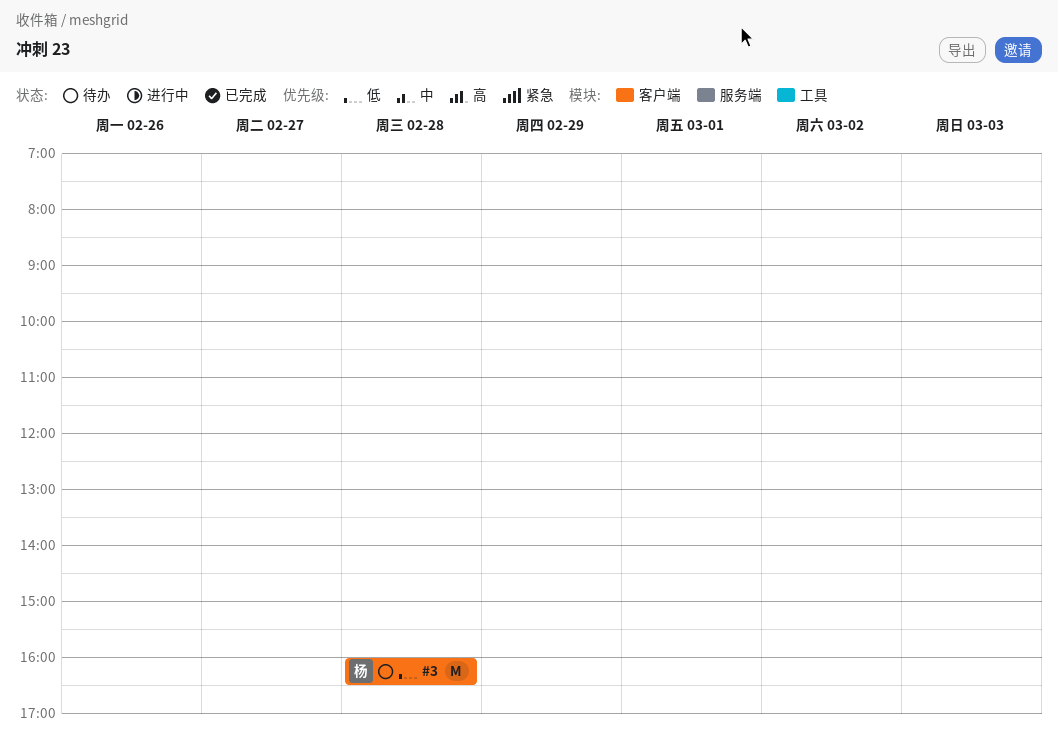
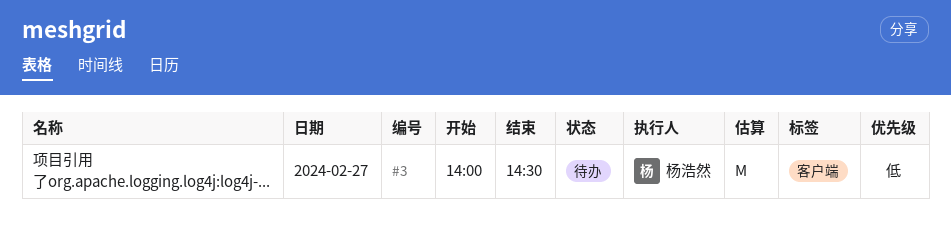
#3, day: Feb 28 -> Feb 27
#3, begins: 16:00 -> 14:00
#3, ends: 16:30 -> 14:30

